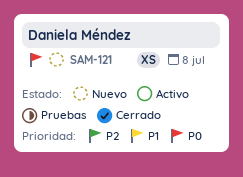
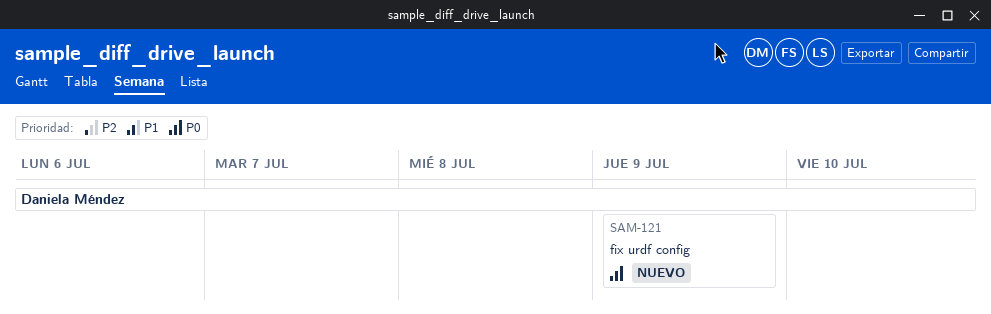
SAM-121, due: Jul 8 -> Jul 9

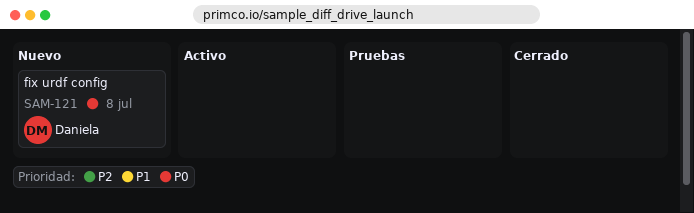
SAM-121, due: Jul 9 -> Jul 8

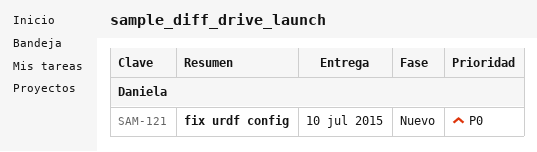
SAM-121, due: Jul 8 -> Jul 10

